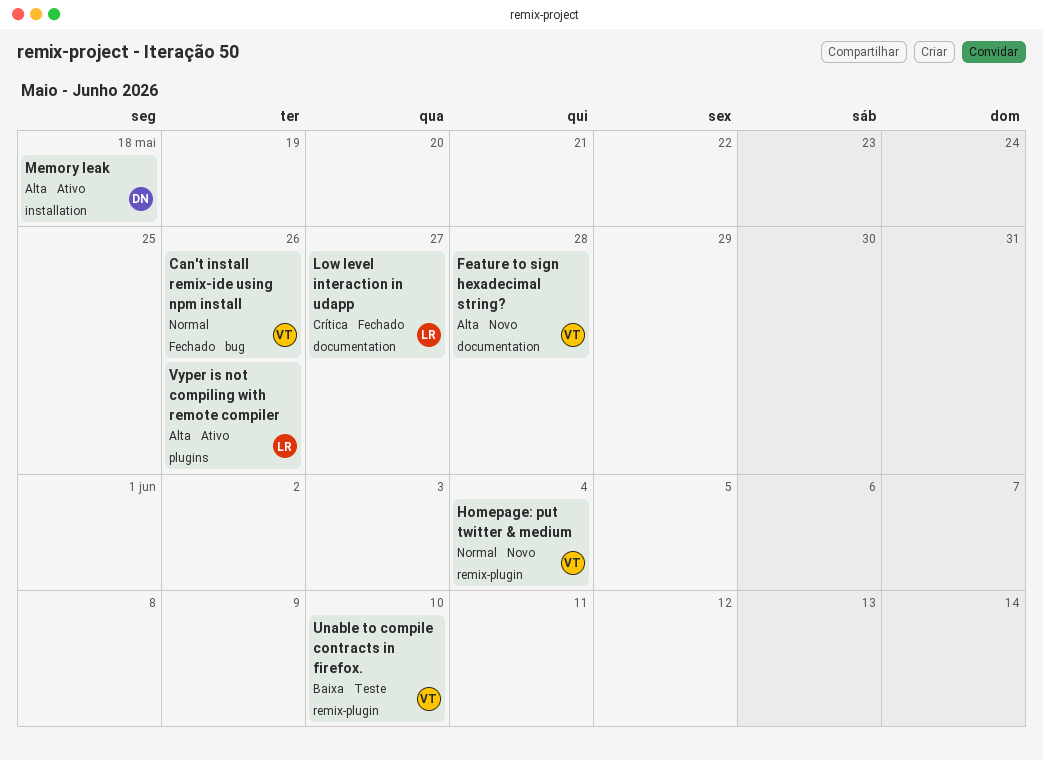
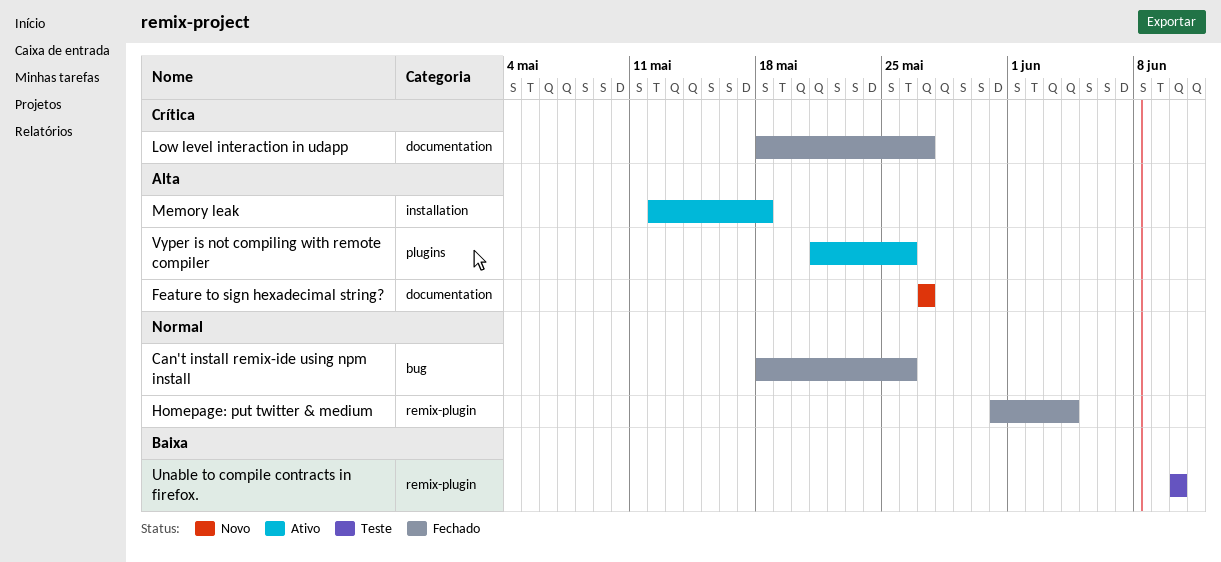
Feature to sign hexadecimal string?, due: May 28 -> May 27
Homepage: put twitter & medium, status: Novo -> Fechado

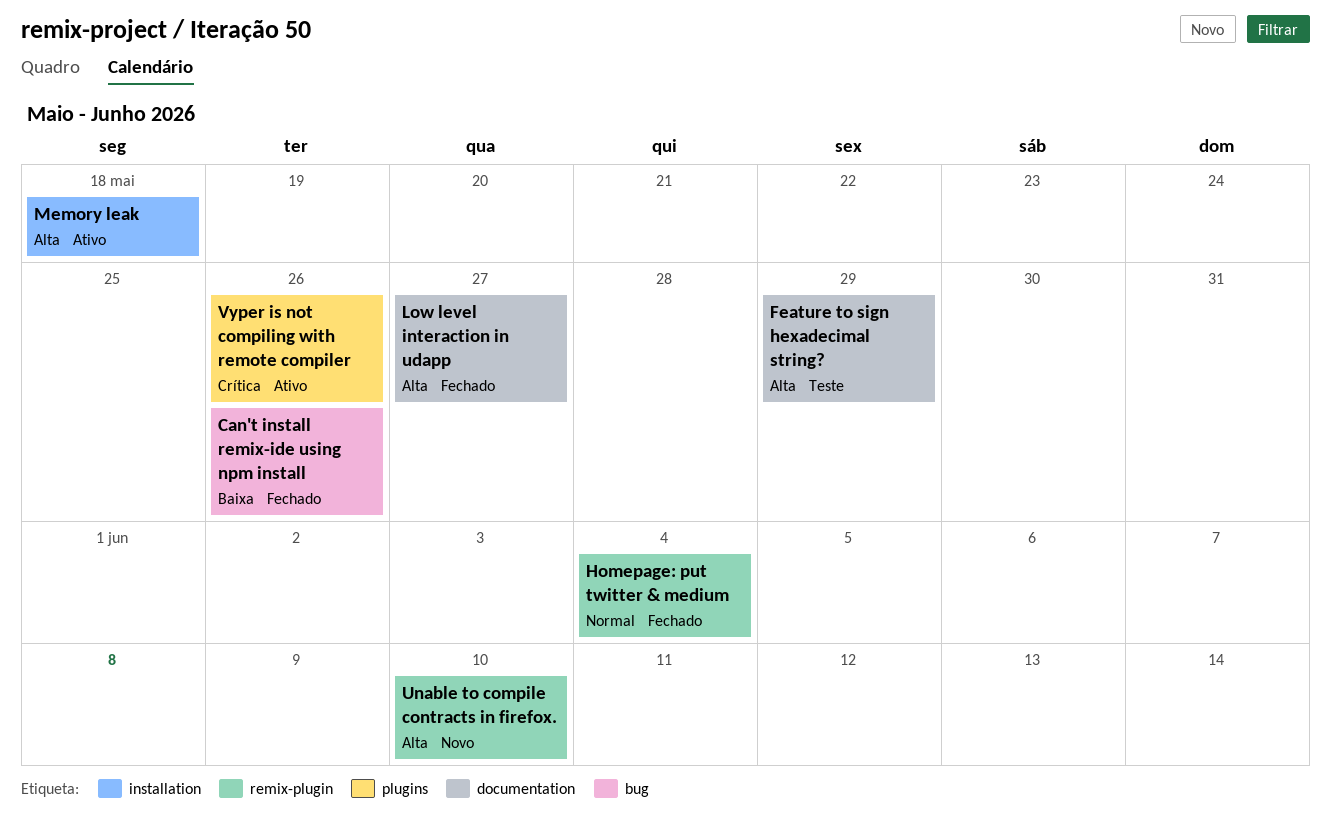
Can't install remix-ide using npm install, priority: Normal -> Baixa
Feature to sign hexadecimal string?, status: Novo -> Teste
Feature to sign hexadecimal string?, due: May 27 -> May 29
Low level interaction in udapp, priority: Crítica -> Alta
Unable to compile contracts in firefox., status: Teste -> Novo
Unable to compile contracts in firefox., priority: Baixa -> Alta
Vyper is not compiling with remote compiler, priority: Alta -> Crítica

